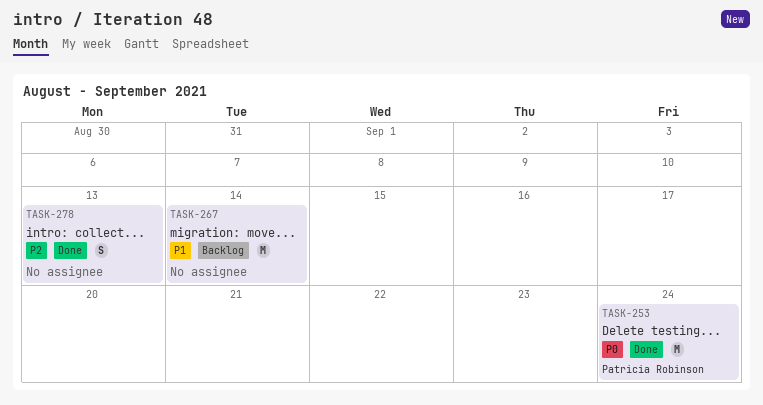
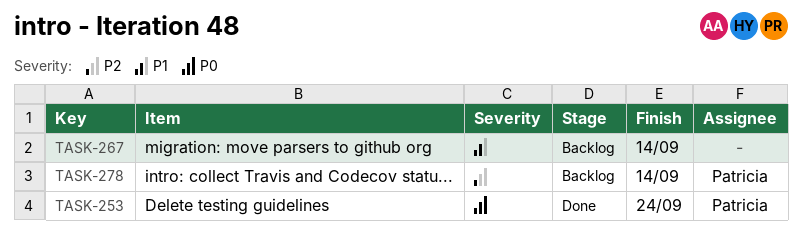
TASK-278, status: Done -> Backlog
TASK-278, owner: none -> Patricia Robinson
TASK-278, due: Sep 13 -> Sep 14

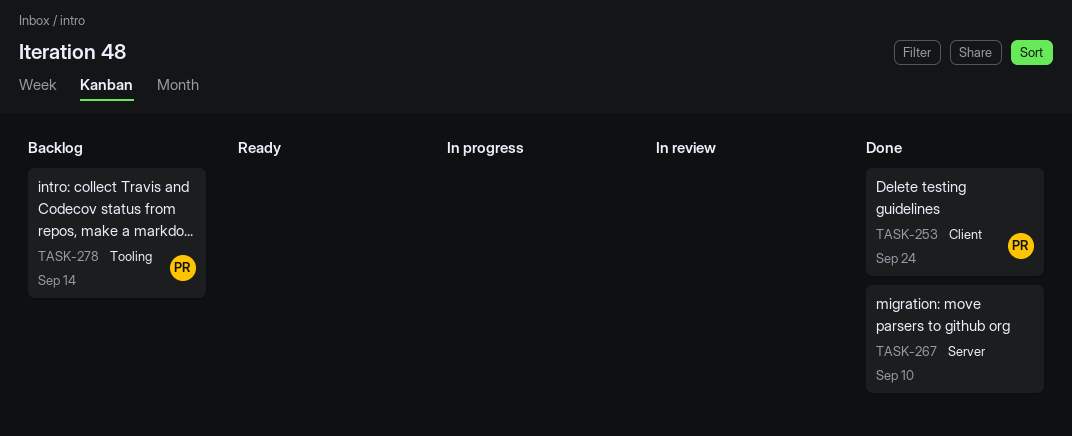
TASK-267, status: Backlog -> Done
TASK-267, due: Sep 14 -> Sep 10

